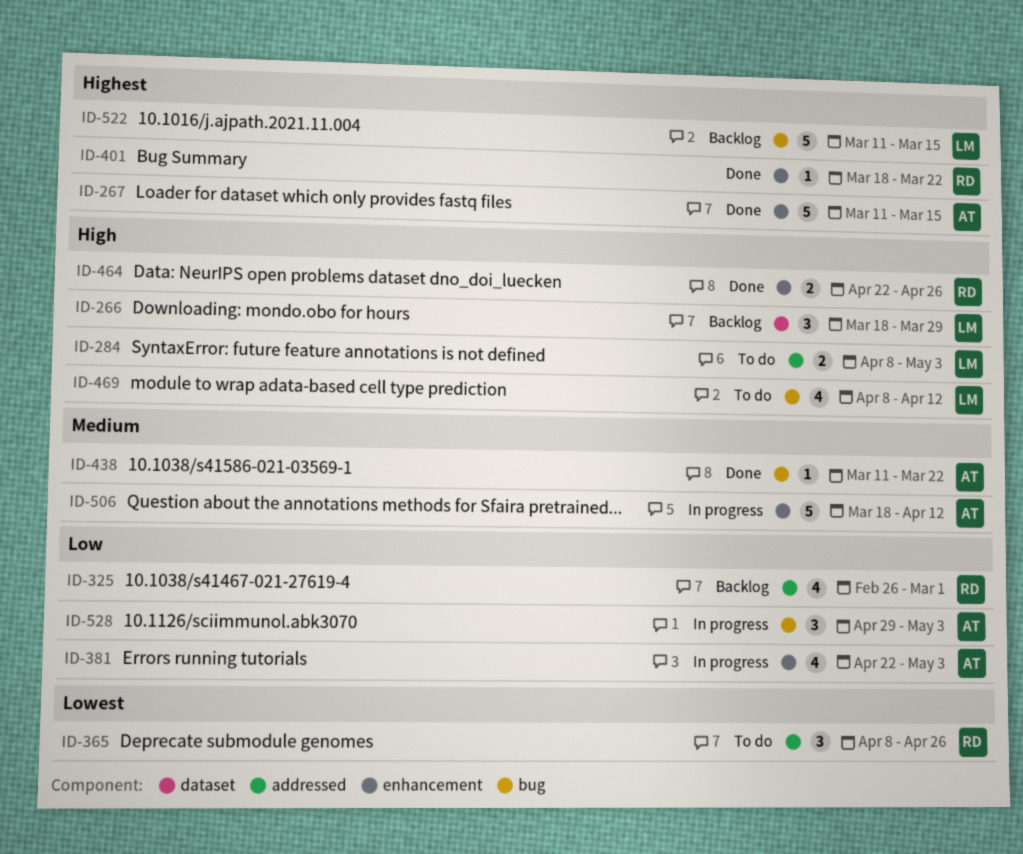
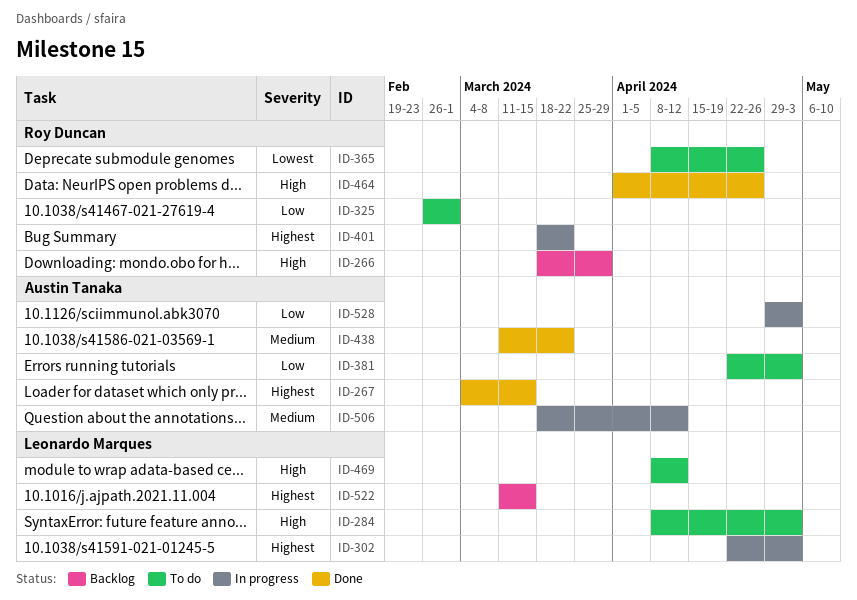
ID-266, owner: Leonardo Marques -> Roy Duncan
ID-267, start: Mar 11 -> Mar 4
ID-302: none -> present
ID-325, status: Backlog -> To do
ID-381, status: In progress -> To do
ID-401, status: Done -> In progress
ID-464, start: Apr 22 -> Apr 1

